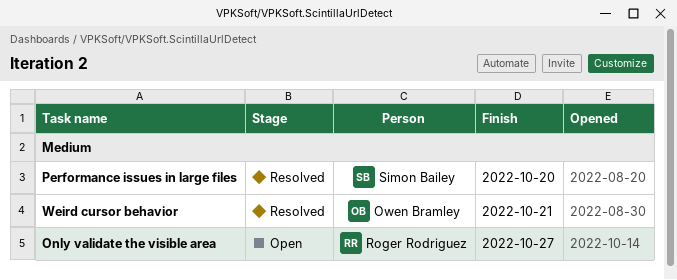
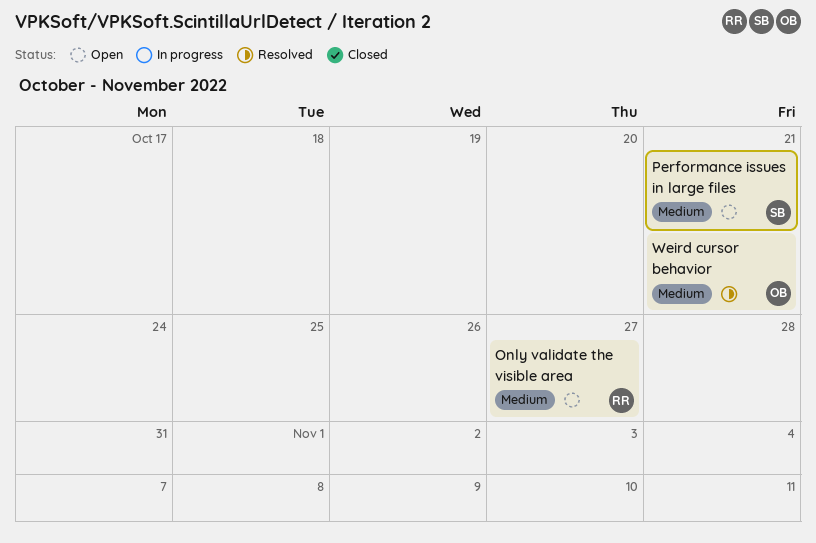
Performance issues in large files, status: Resolved -> Open
Performance issues in large files, due: Oct 20 -> Oct 21

